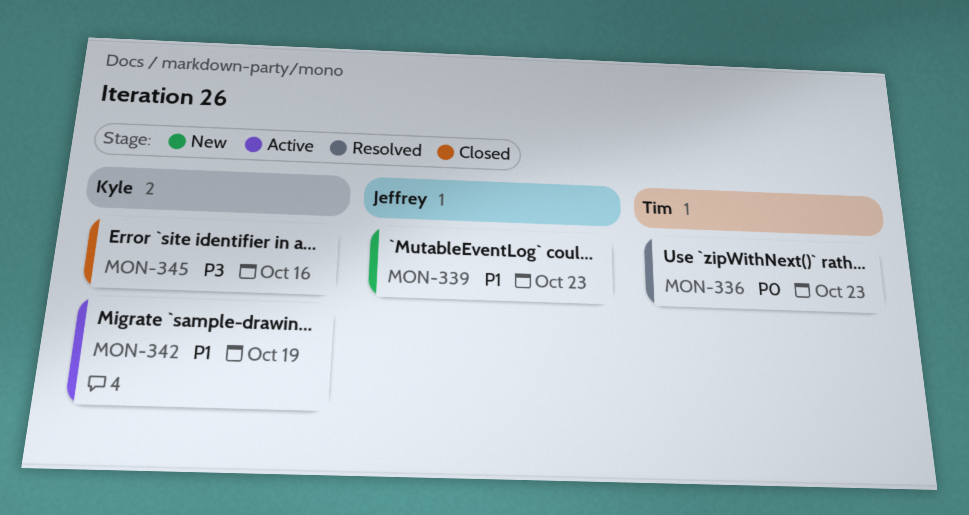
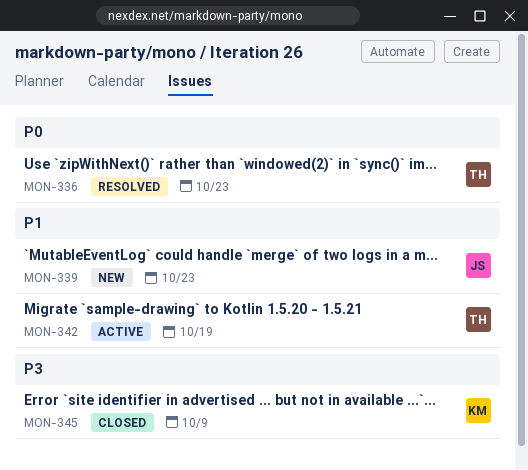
MON-342, owner: Kyle -> Tim
MON-345, due: Oct 16 -> Oct 9

